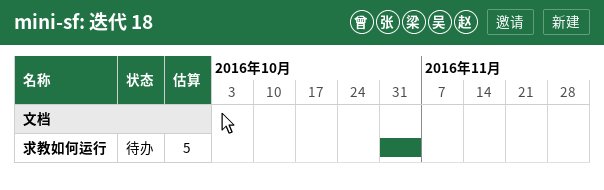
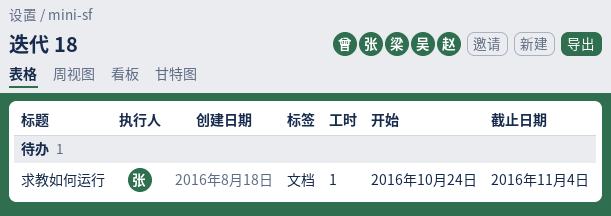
求教如何运行, estimate: 5 -> 1
求教如何运行, start: Oct 31 -> Oct 24

